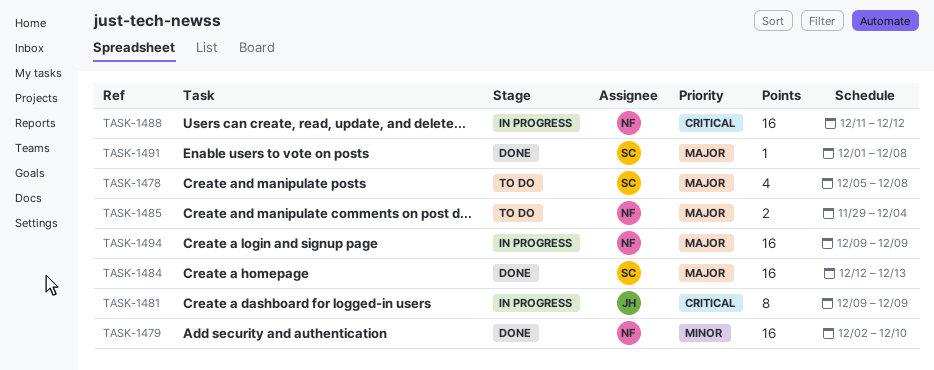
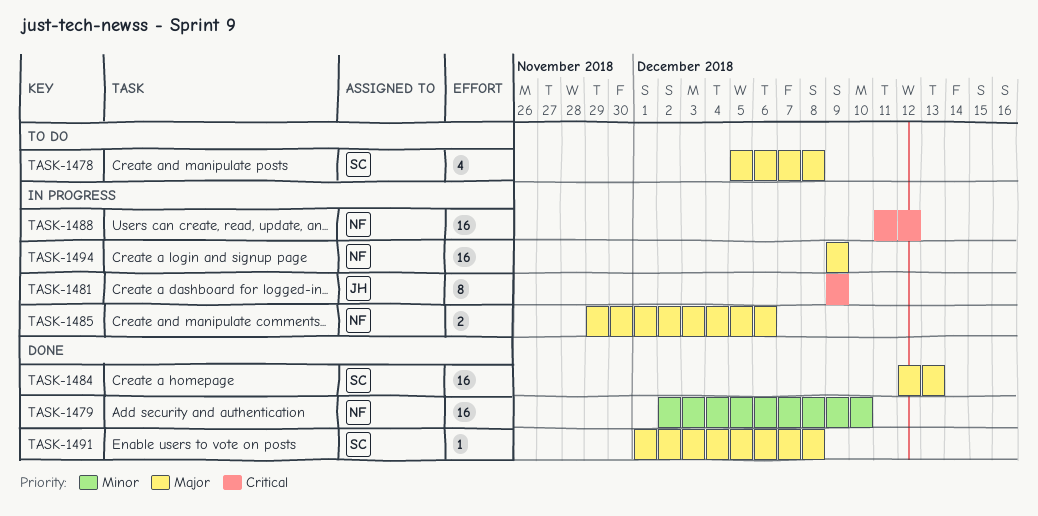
TASK-1485, status: To do -> In progress
TASK-1485, due: Dec 4 -> Dec 6

